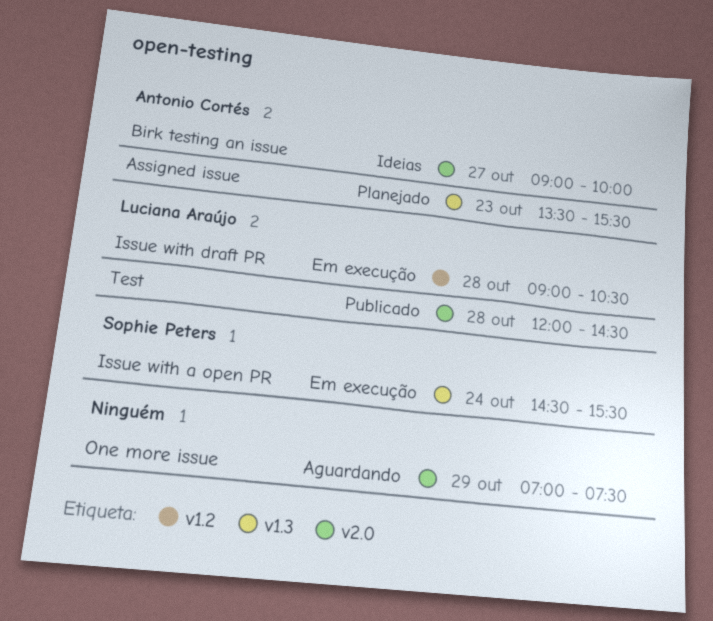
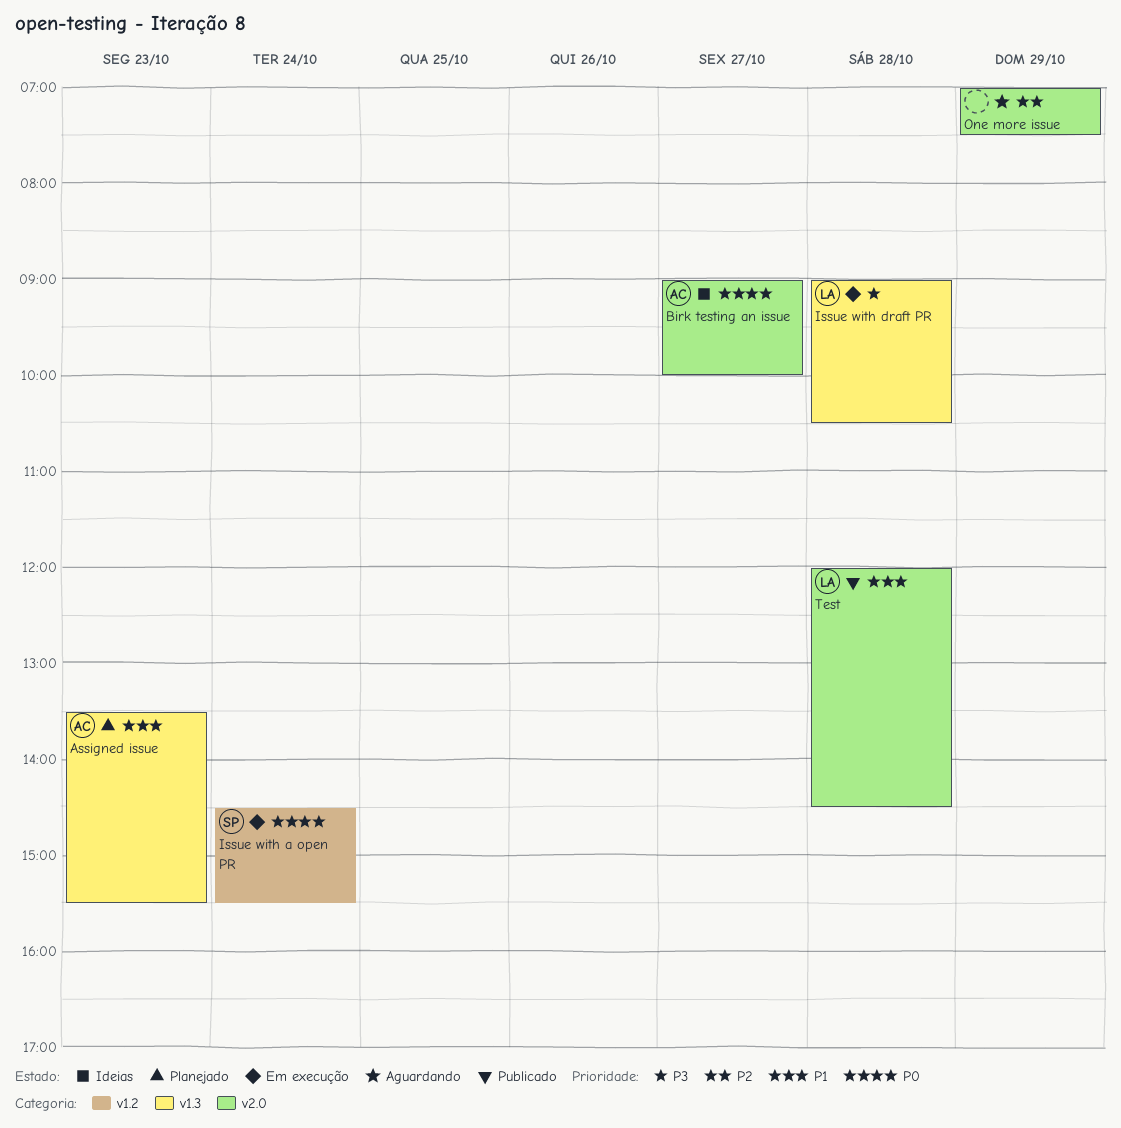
Issue with a open PR, label: v1.3 -> v1.2
Issue with draft PR, label: v1.2 -> v1.3

